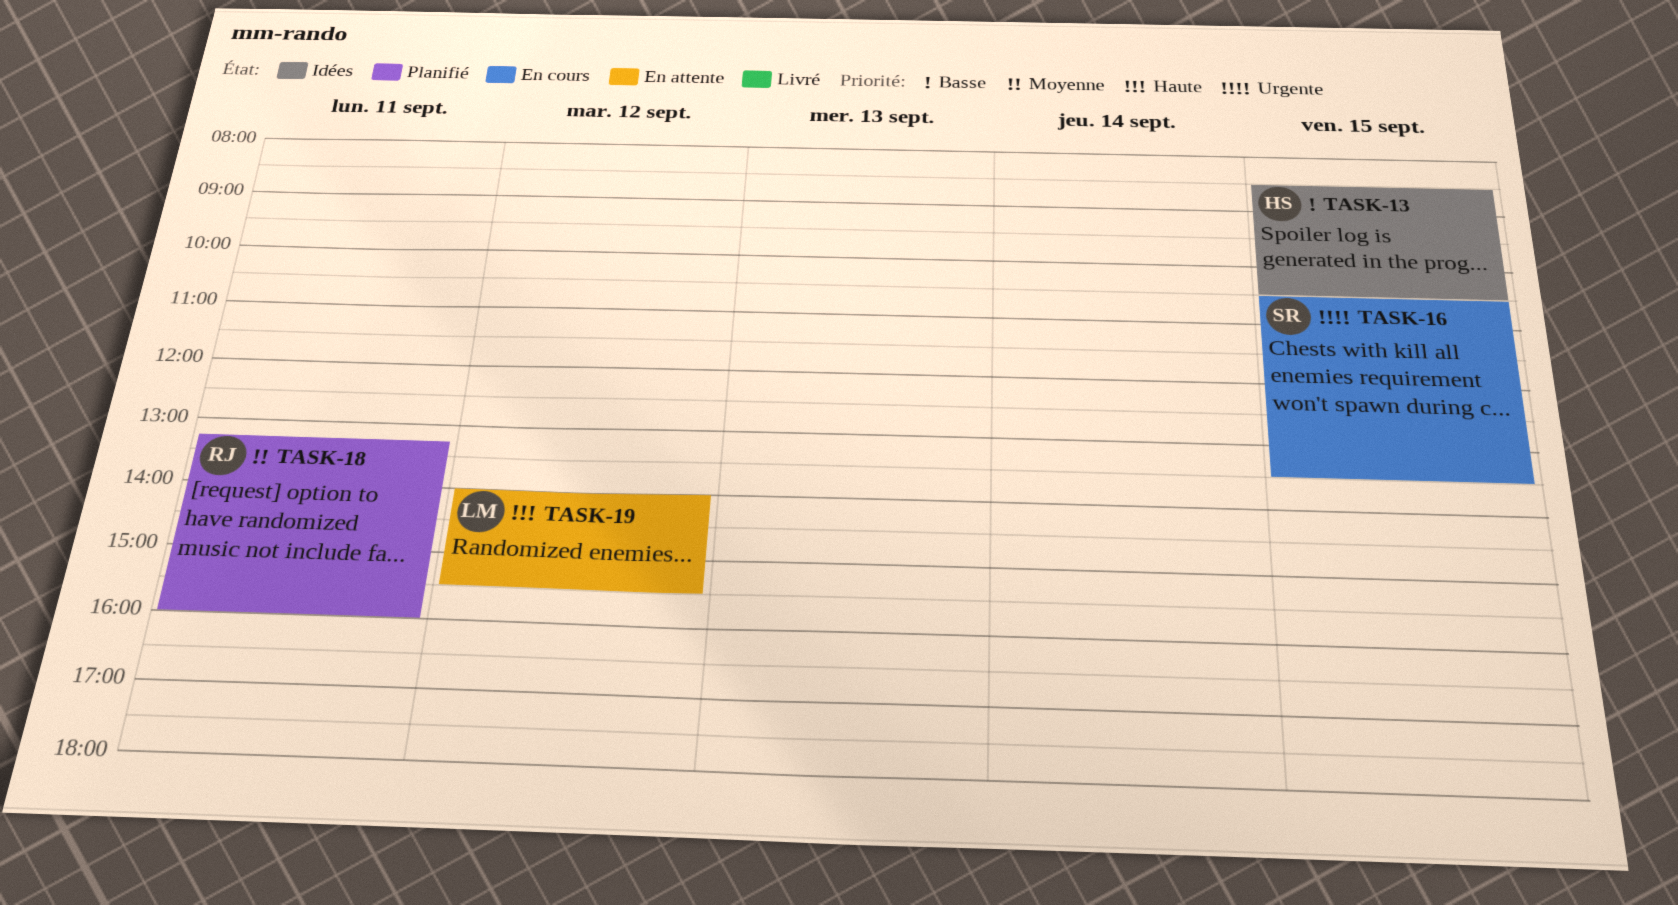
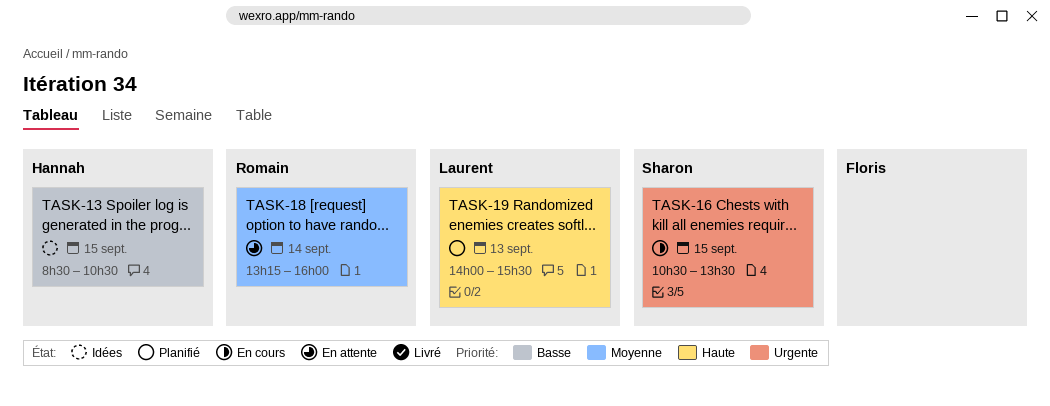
TASK-18, status: Planifié -> En attente
TASK-18, day: Sep 11 -> Sep 14
TASK-19, status: En attente -> Planifié
TASK-19, day: Sep 12 -> Sep 13

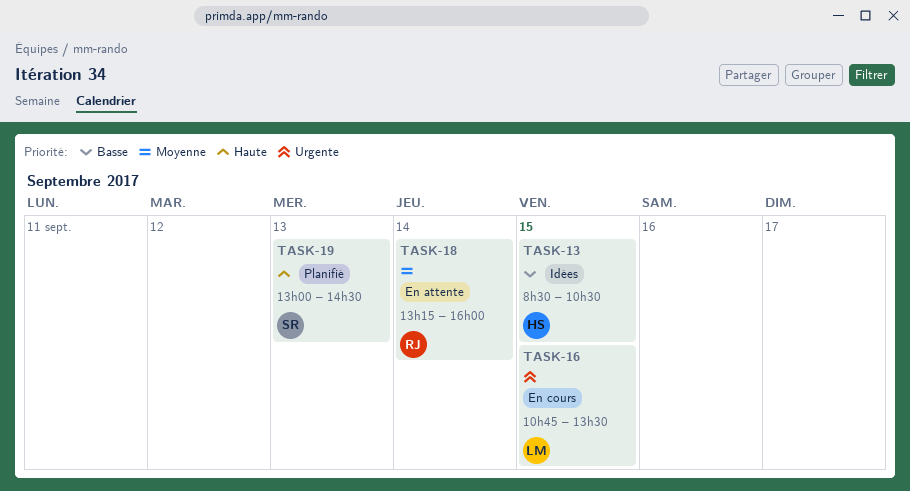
TASK-16, owner: Sharon -> Laurent
TASK-16, begins: 10:30 -> 10:45
TASK-19, owner: Laurent -> Sharon
TASK-19, begins: 14:00 -> 13:00
TASK-19, ends: 15:30 -> 14:30

